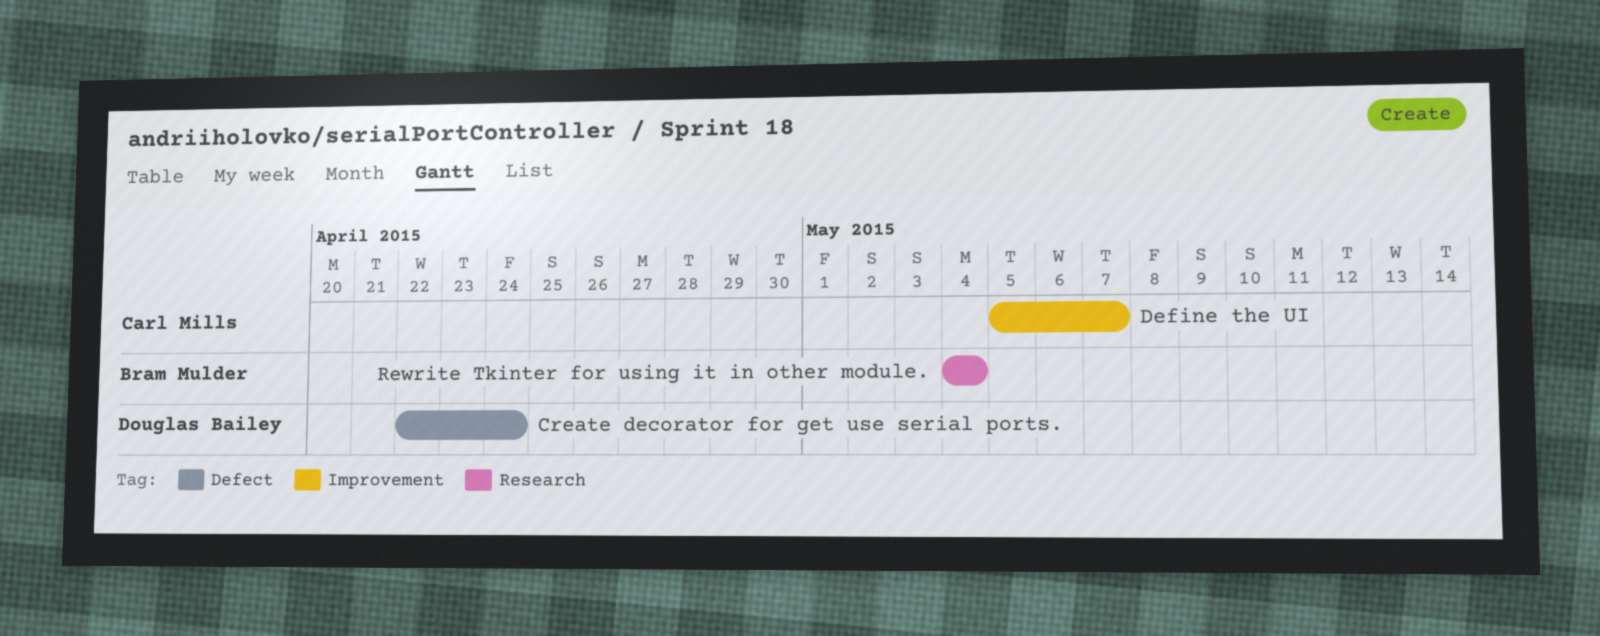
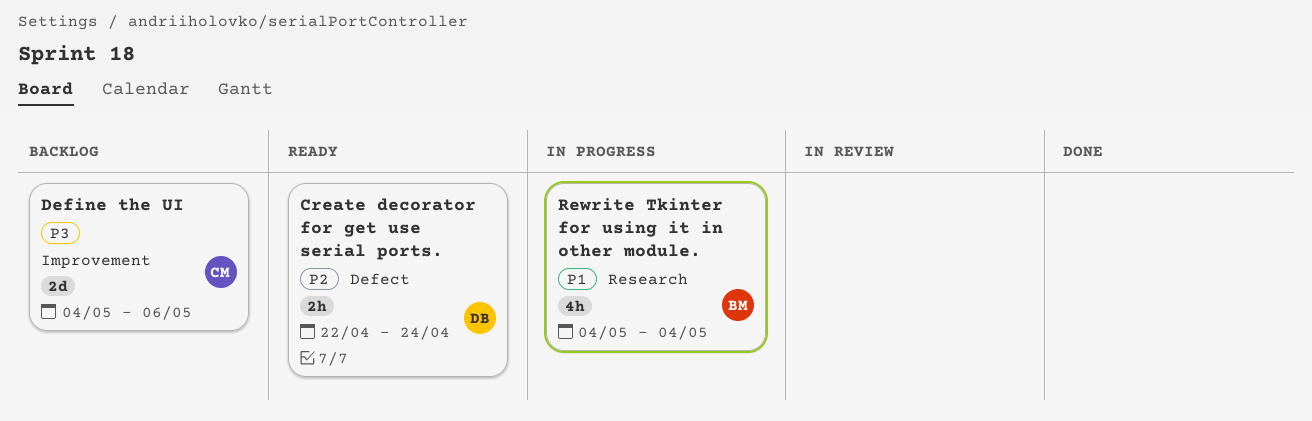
Define the UI, start: May 5 -> May 4
Define the UI, due: May 7 -> May 6

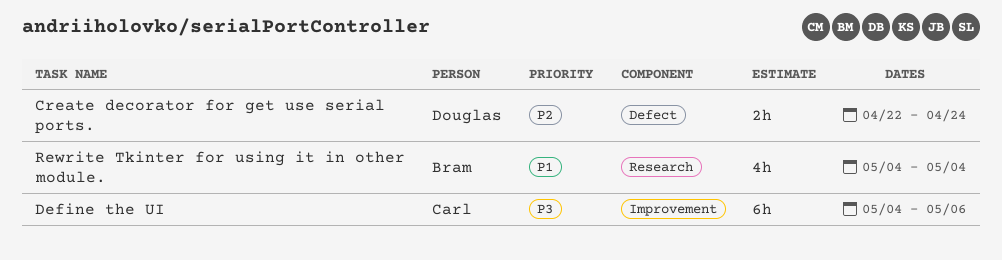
Define the UI, estimate: 2d -> 6h

